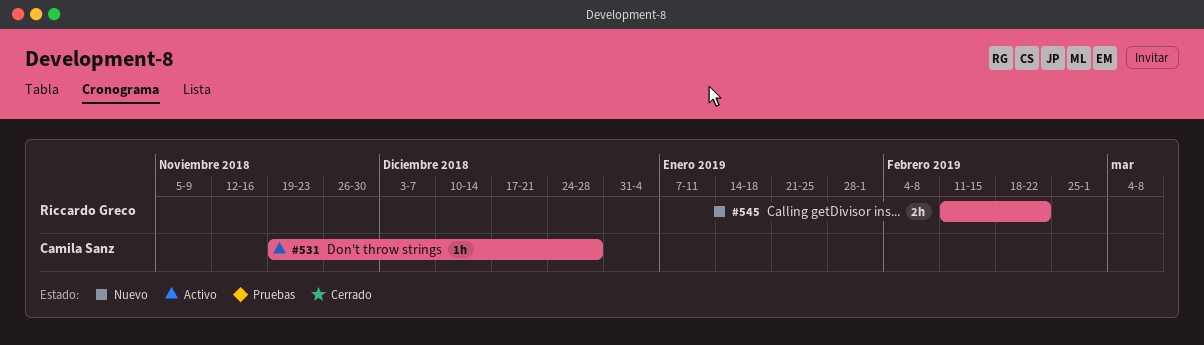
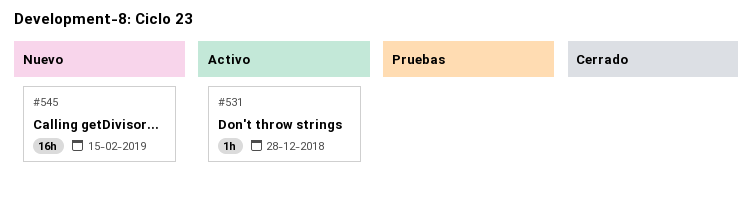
#545, estimate: 2h -> 16h
#545, due: Feb 22 -> Feb 15

